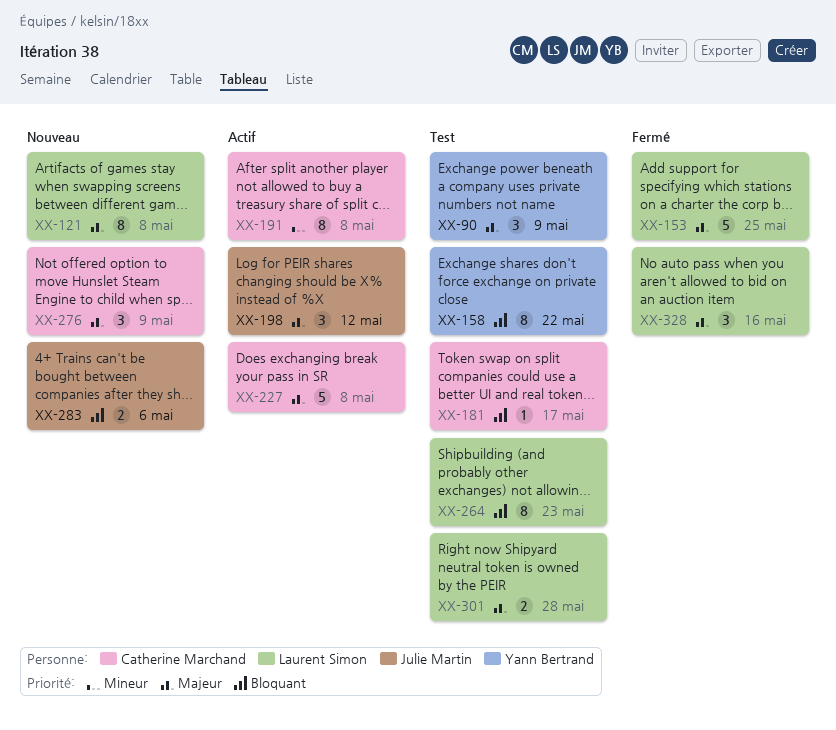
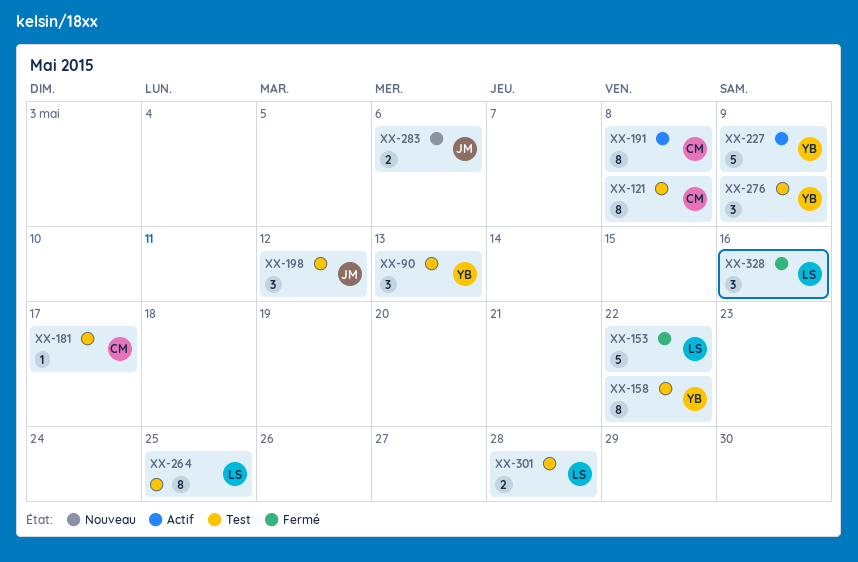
XX-90, due: May 9 -> May 13
XX-121, status: Nouveau -> Test
XX-121, owner: Laurent Simon -> Catherine Marchand
XX-153, due: May 25 -> May 22
XX-198, status: Actif -> Test
XX-227, owner: Catherine Marchand -> Yann Bertrand
XX-227, due: May 8 -> May 9
XX-264, due: May 23 -> May 25
XX-276, status: Nouveau -> Test
XX-276, owner: Catherine Marchand -> Yann Bertrand

